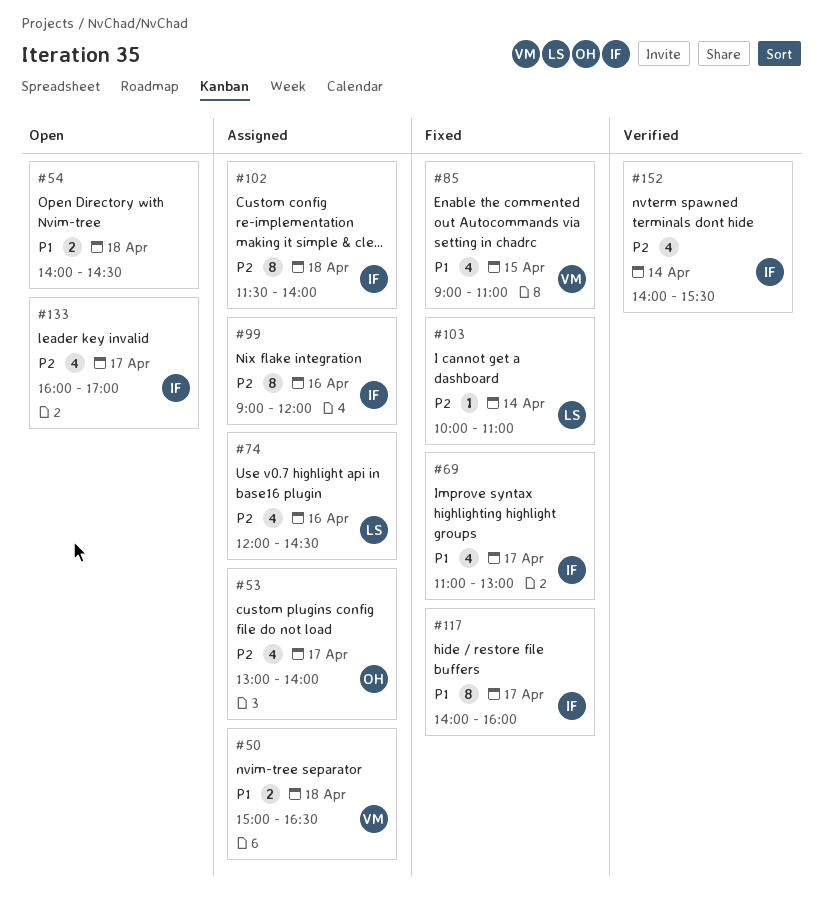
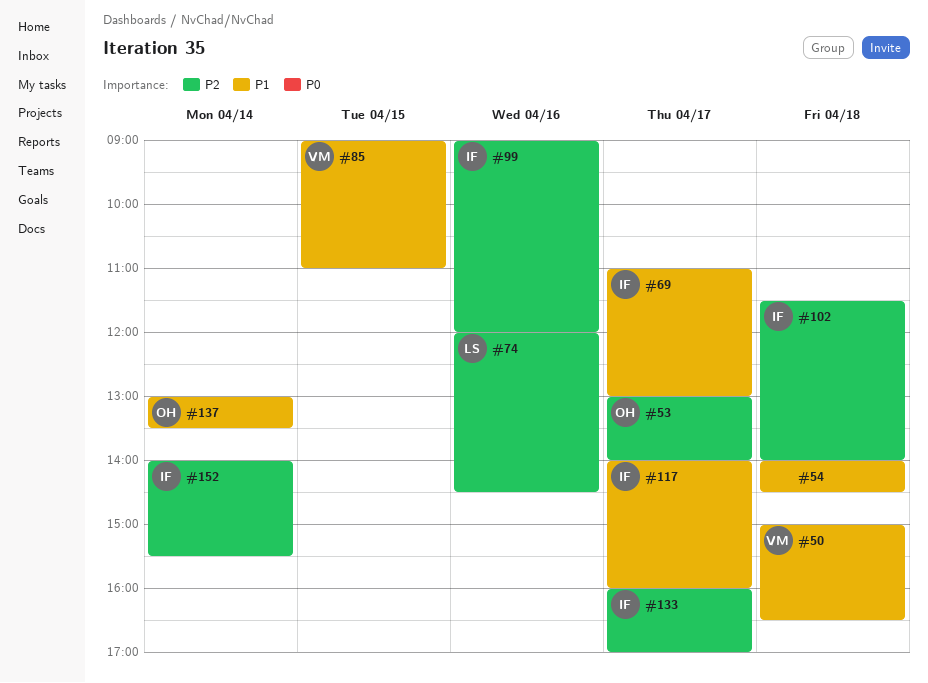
#103: present -> none
#137: none -> present

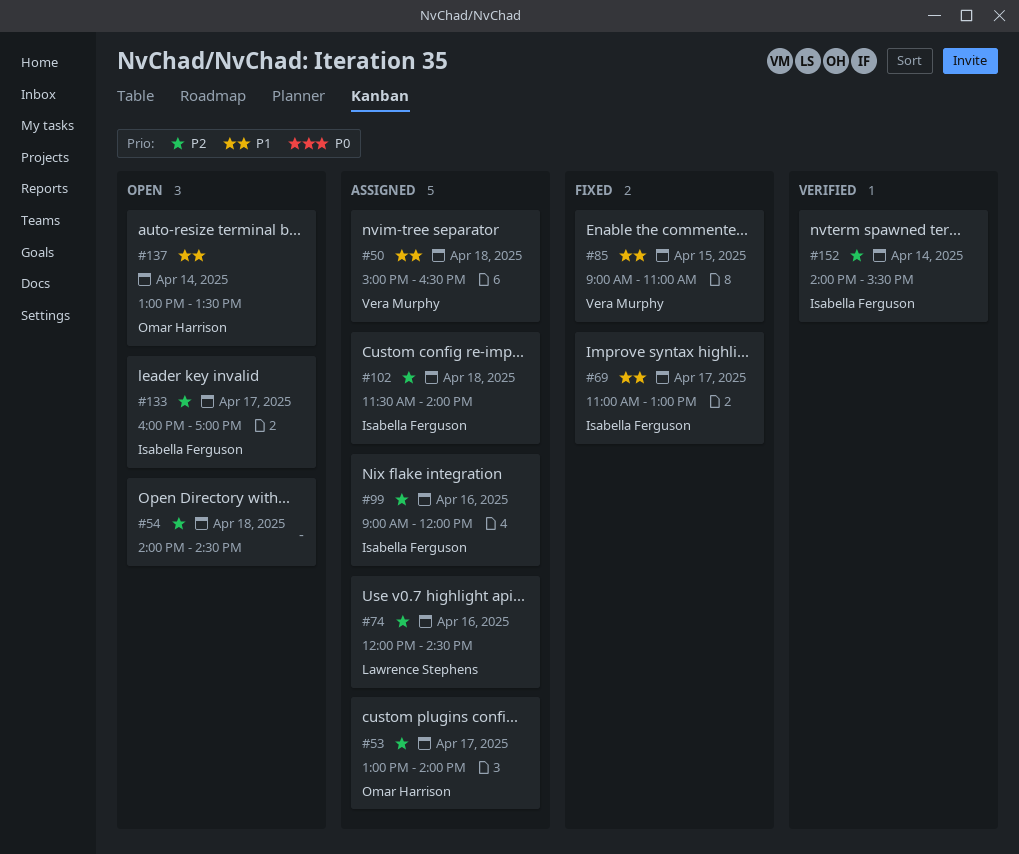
#54, priority: P1 -> P2
#117: present -> none

